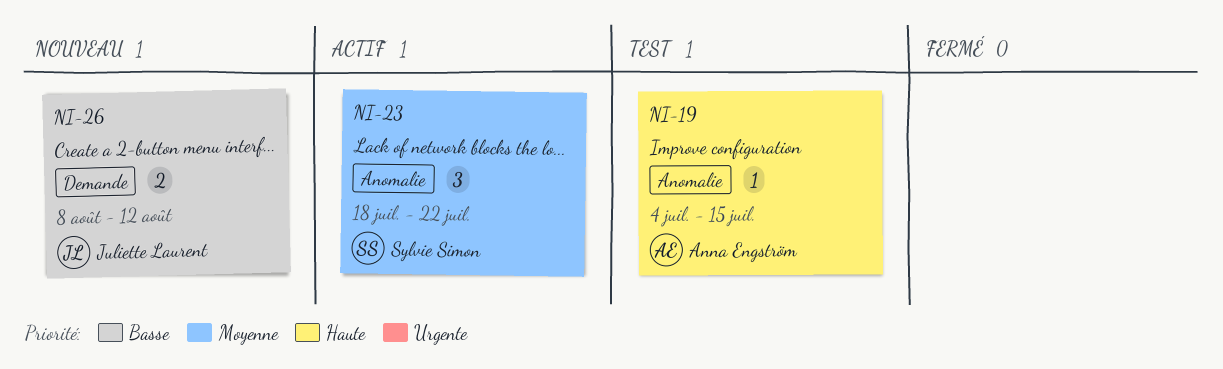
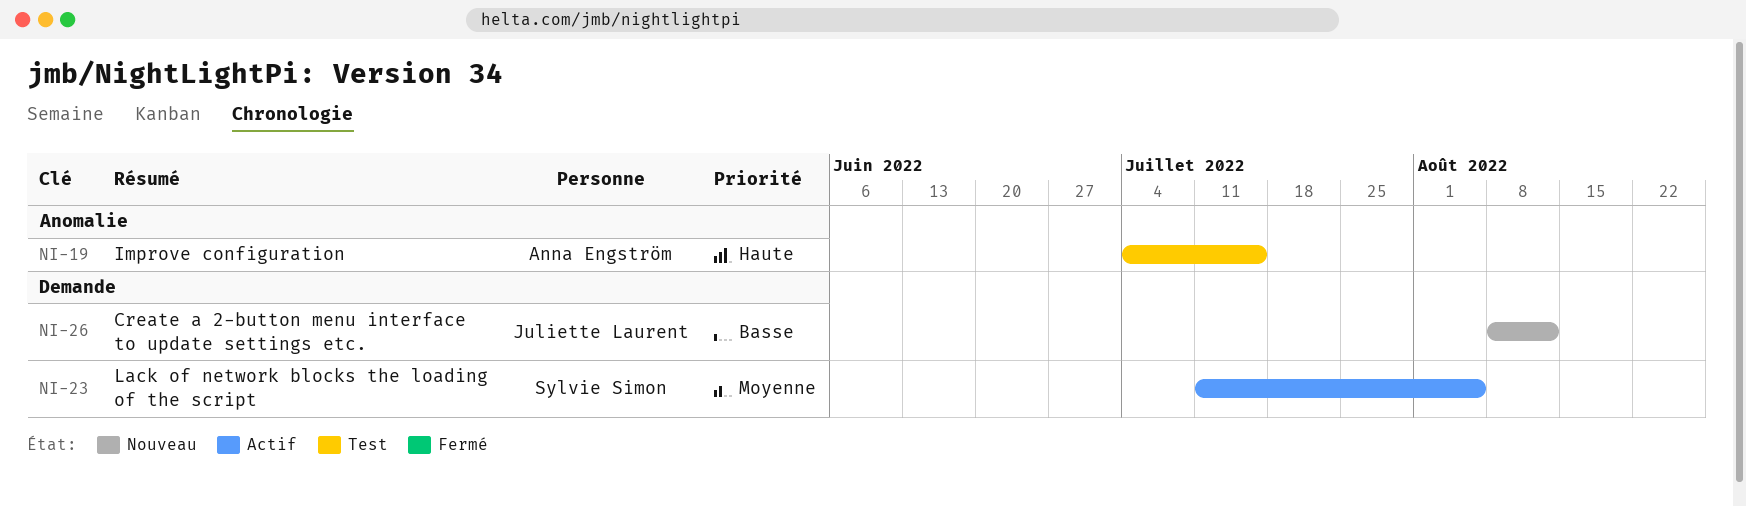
NI-23, label: Anomalie -> Demande
NI-23, start: Jul 18 -> Jul 11
NI-23, due: Jul 22 -> Aug 5

